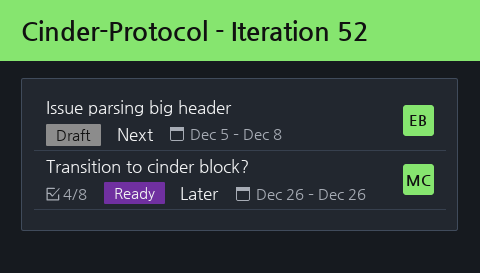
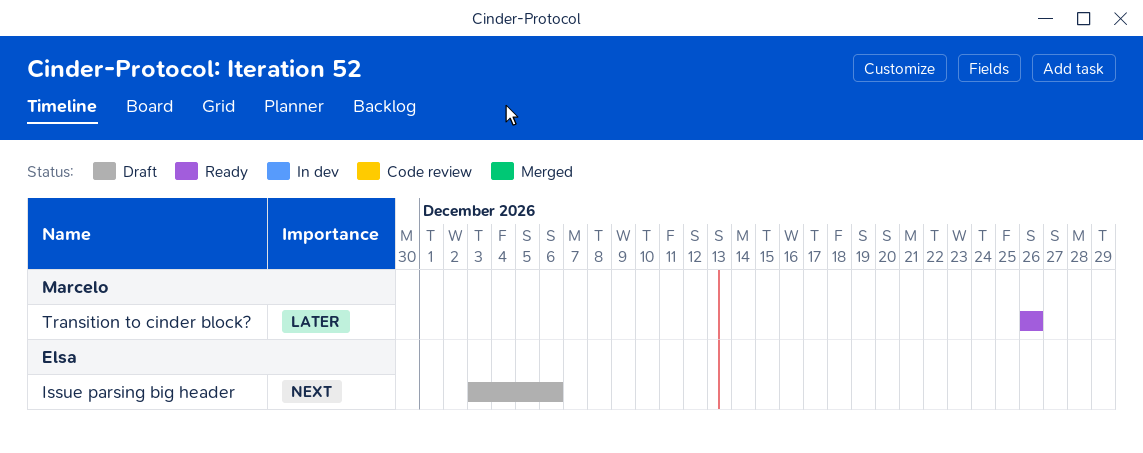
Issue parsing big header, start: Dec 5 -> Dec 3
Issue parsing big header, due: Dec 8 -> Dec 6

